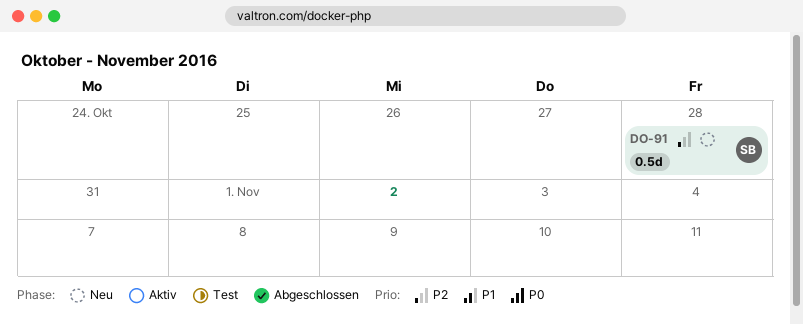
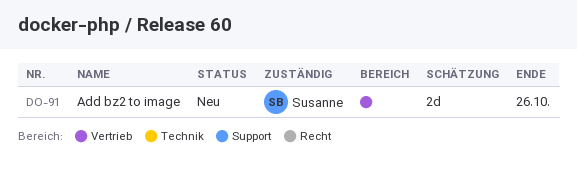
DO-91, estimate: 0.5d -> 2d
DO-91, due: Oct 28 -> Oct 26

